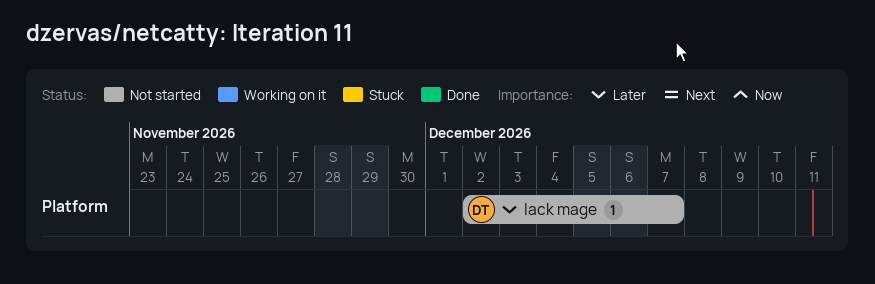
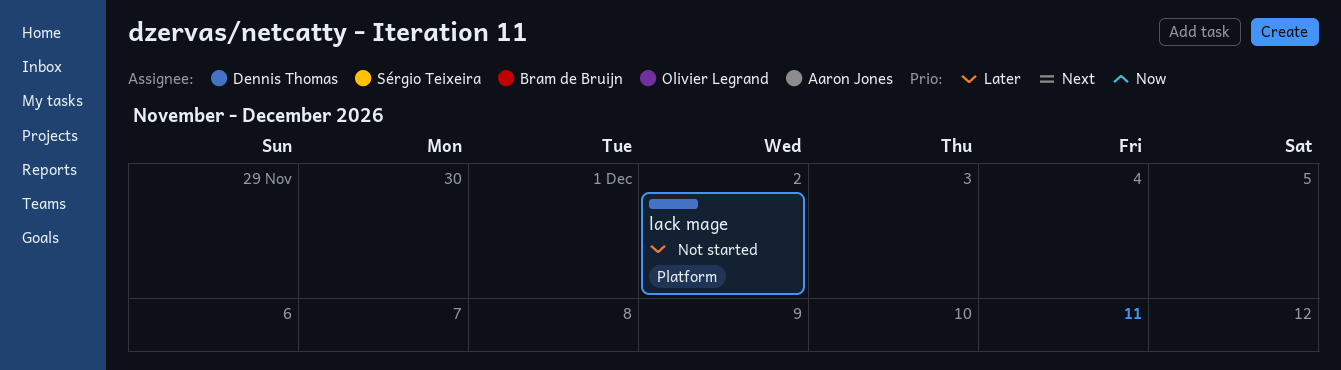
lack mage, due: Dec 7 -> Dec 2

